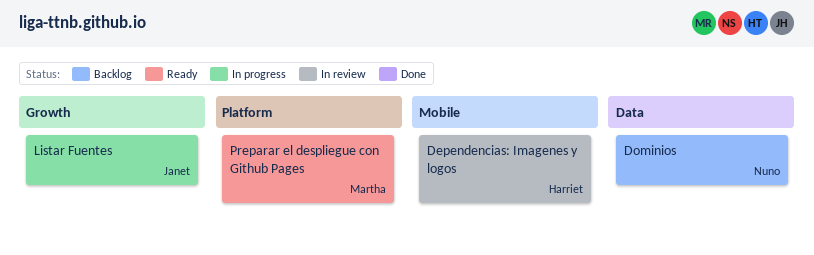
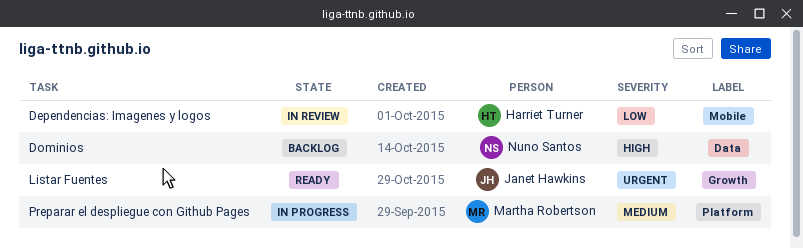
Listar Fuentes, status: In progress -> Ready
Preparar el despliegue con Github Pages, status: Ready -> In progress

